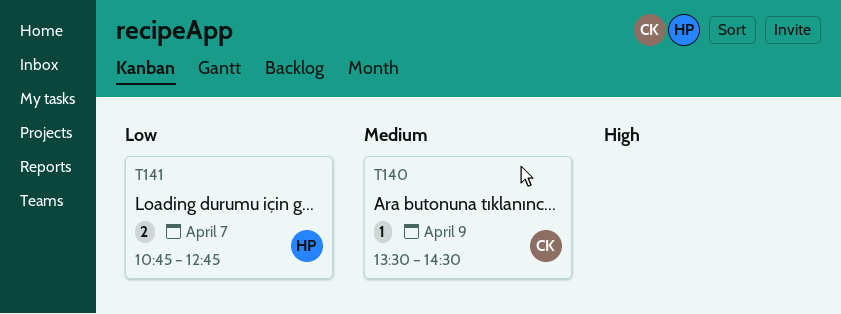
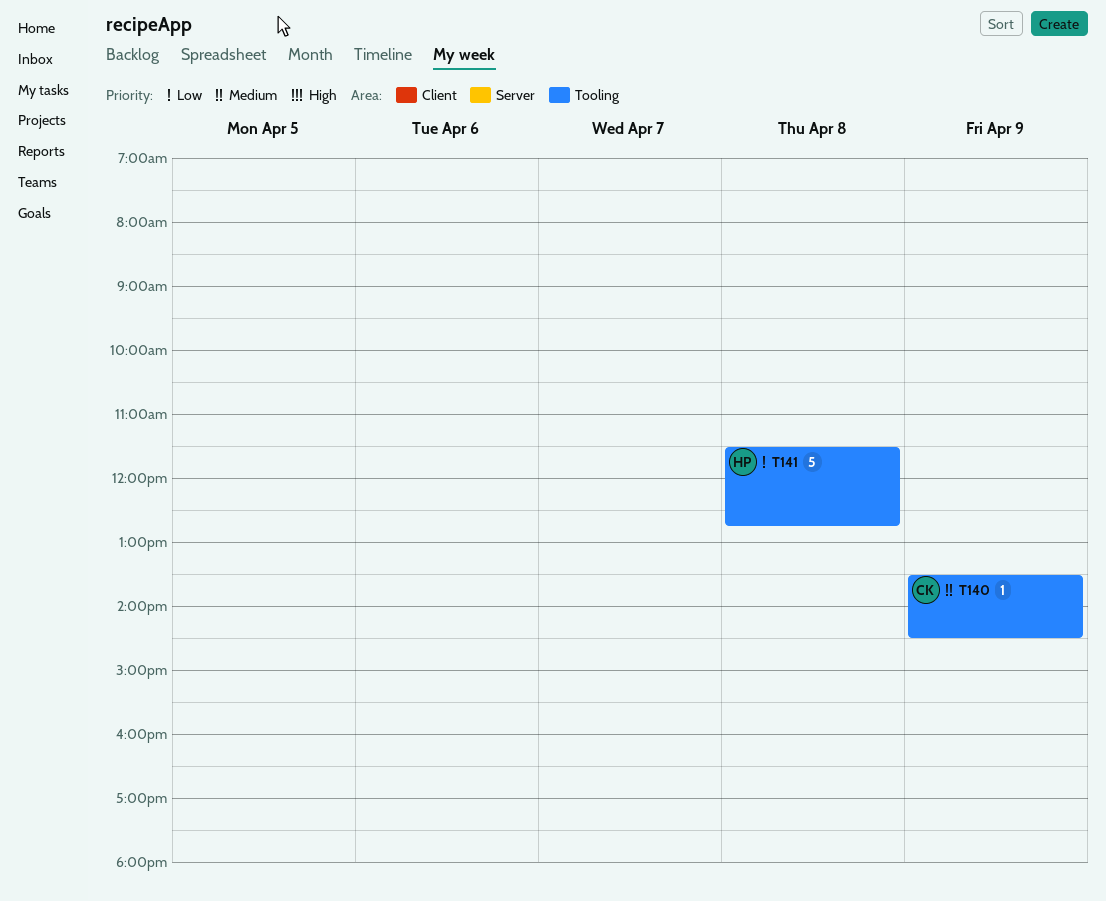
T141, estimate: 2 -> 5
T141, day: Apr 7 -> Apr 8
T141, begins: 10:45 -> 11:30

